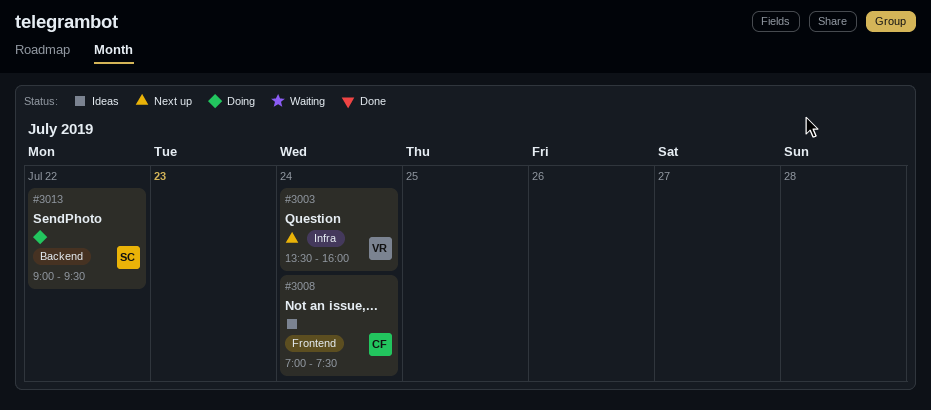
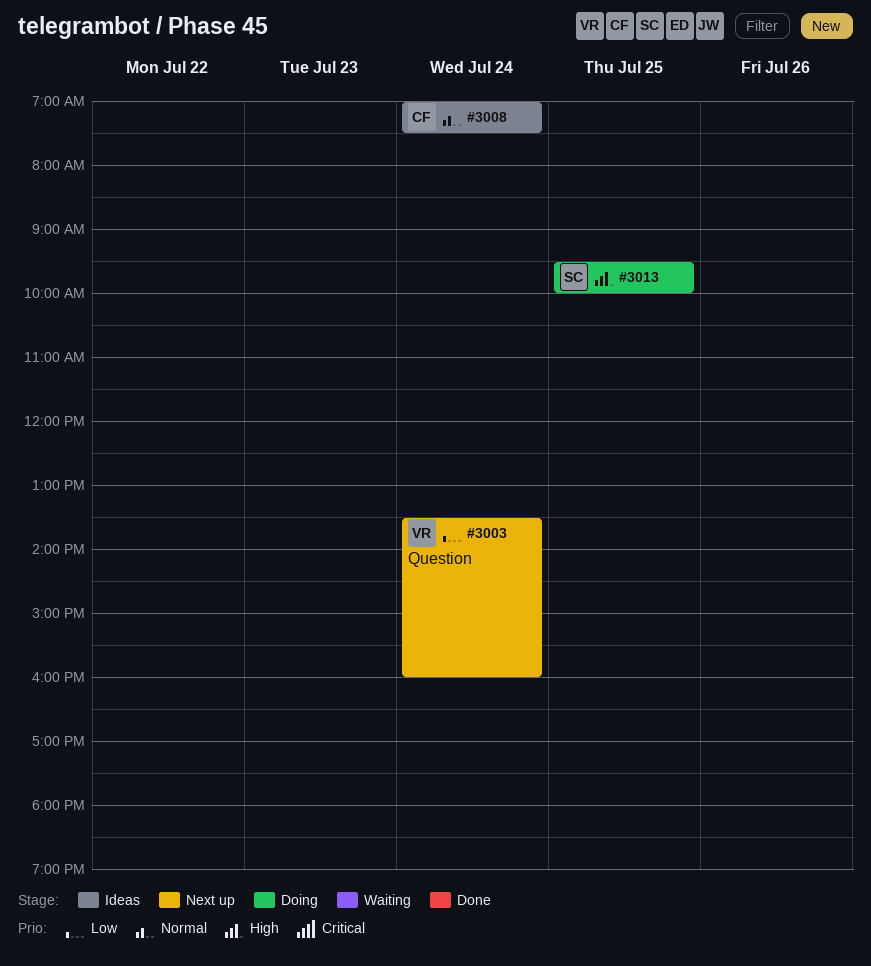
#3013, day: Jul 22 -> Jul 25
#3013, begins: 09:00 -> 09:30
#3013, ends: 09:30 -> 10:00

